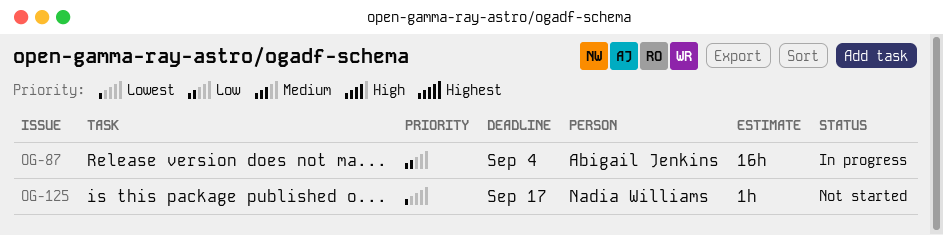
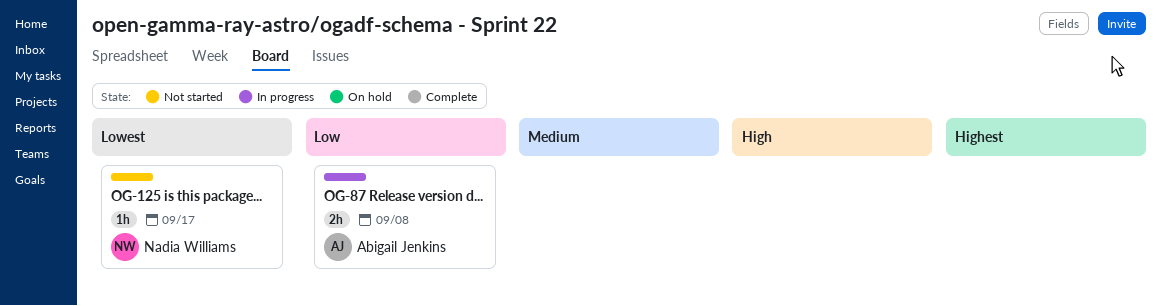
OG-87, estimate: 16h -> 2h
OG-87, due: Sep 4 -> Sep 8

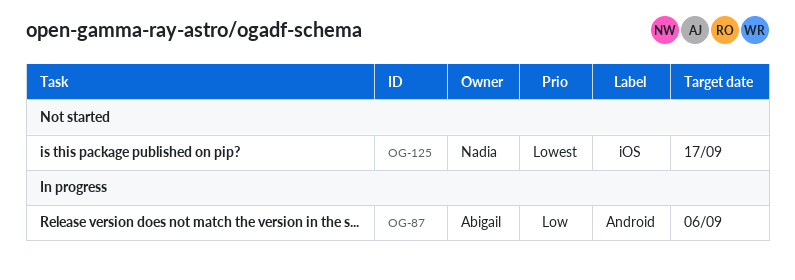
OG-87, due: Sep 8 -> Sep 6

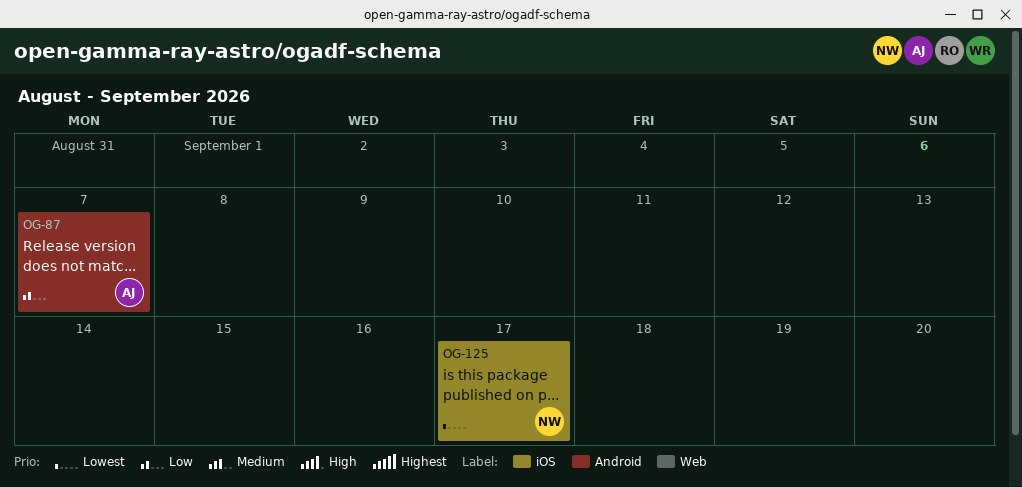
OG-87, due: Sep 6 -> Sep 7

